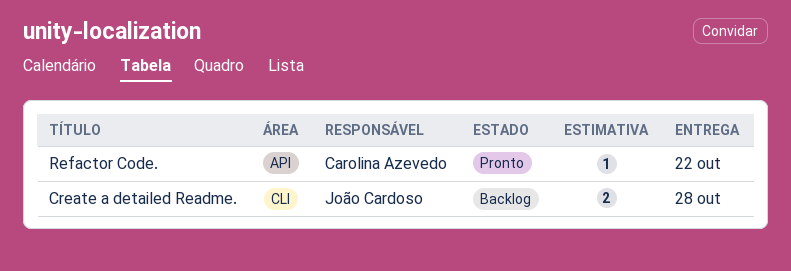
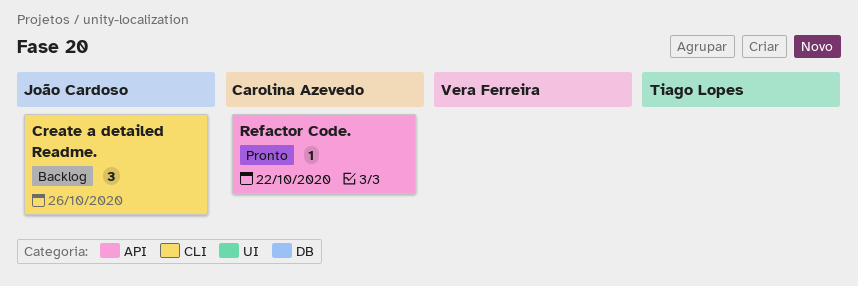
Create a detailed Readme., estimate: 2 -> 3
Create a detailed Readme., due: Oct 28 -> Oct 26

